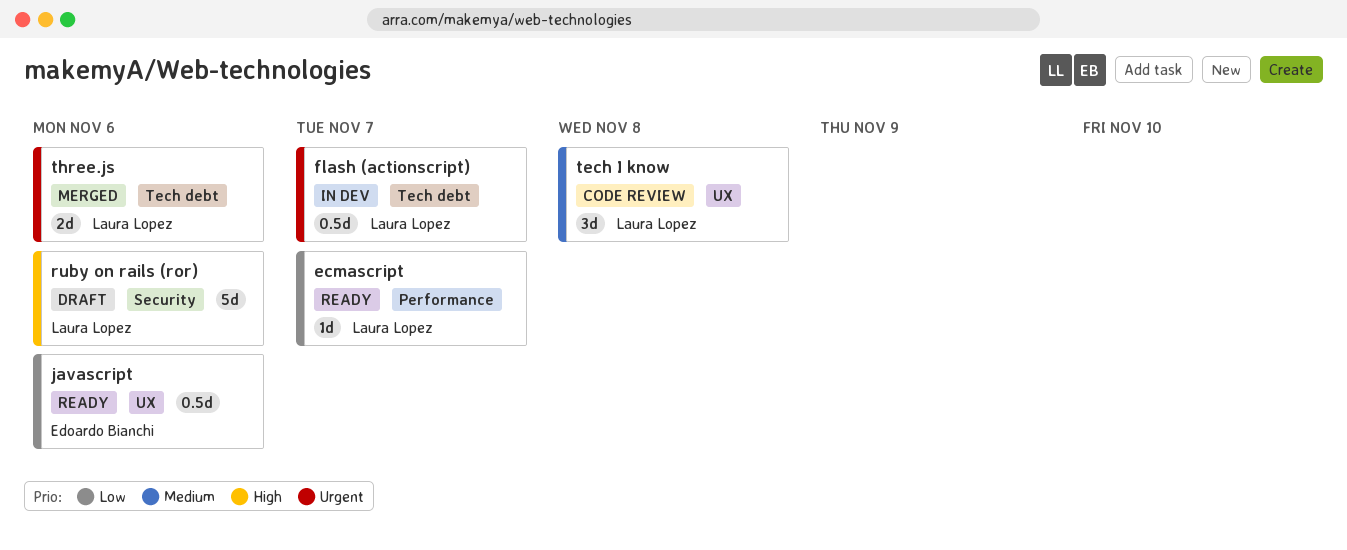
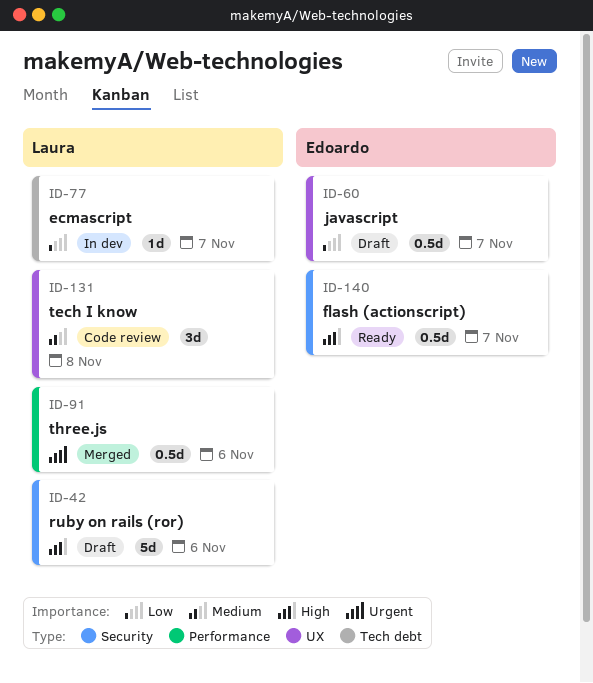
ecmascript, status: Ready -> In dev
ecmascript, label: Performance -> Tech debt
flash (actionscript), status: In dev -> Ready
flash (actionscript), owner: Laura Lopez -> Edoardo Bianchi
flash (actionscript), priority: Urgent -> High
flash (actionscript), label: Tech debt -> Security
javascript, status: Ready -> Draft
javascript, due: Nov 6 -> Nov 7
three.js, label: Tech debt -> Performance
three.js, estimate: 2d -> 0.5d

